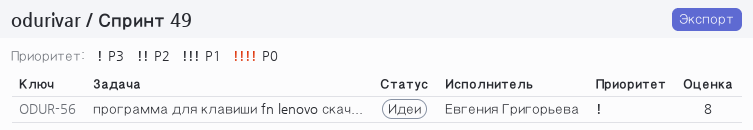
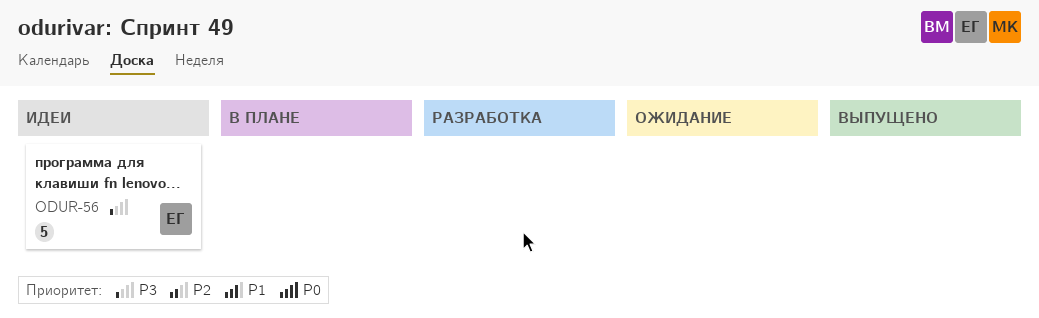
ODUR-56, estimate: 8 -> 5

